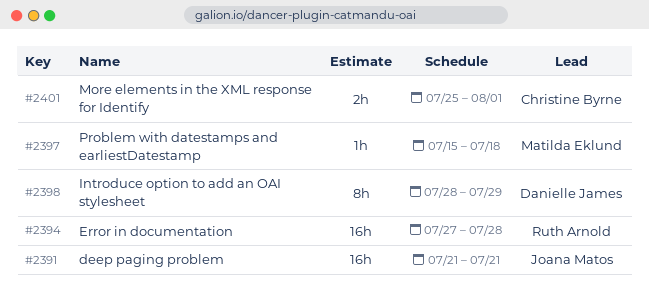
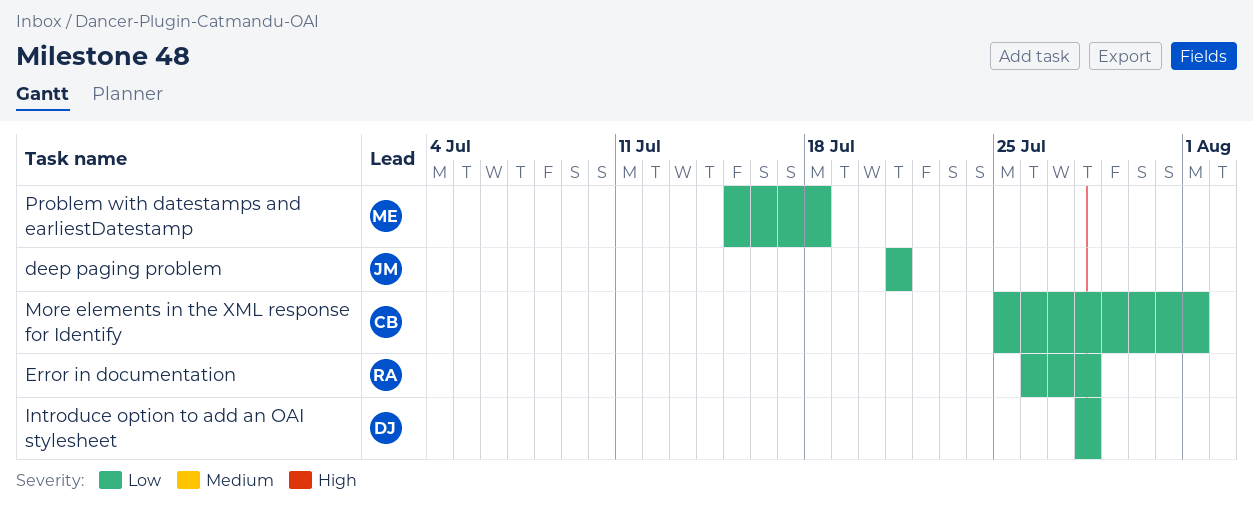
Error in documentation, start: Jul 27 -> Jul 26
Introduce option to add an OAI stylesheet, due: Jul 29 -> Jul 28

